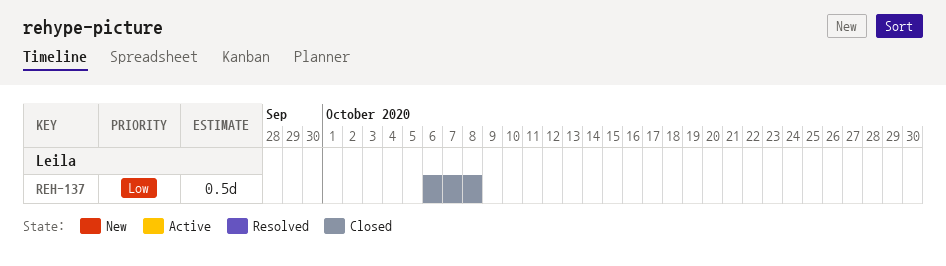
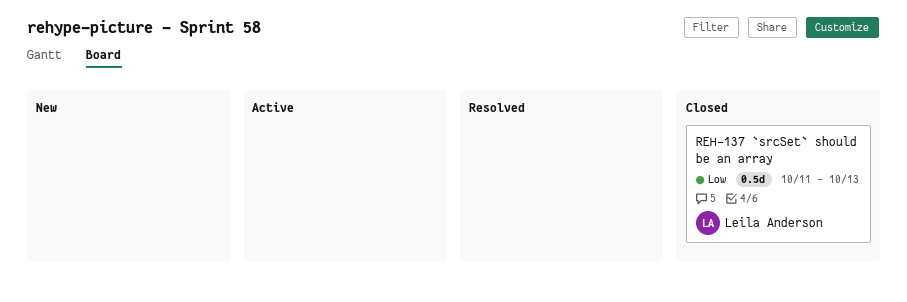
REH-137, start: Oct 6 -> Oct 11
REH-137, due: Oct 8 -> Oct 13

